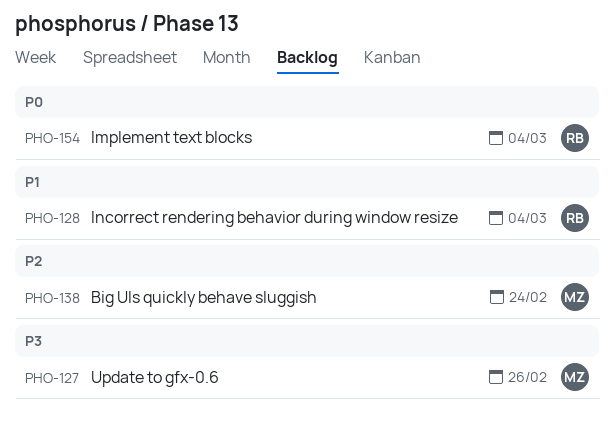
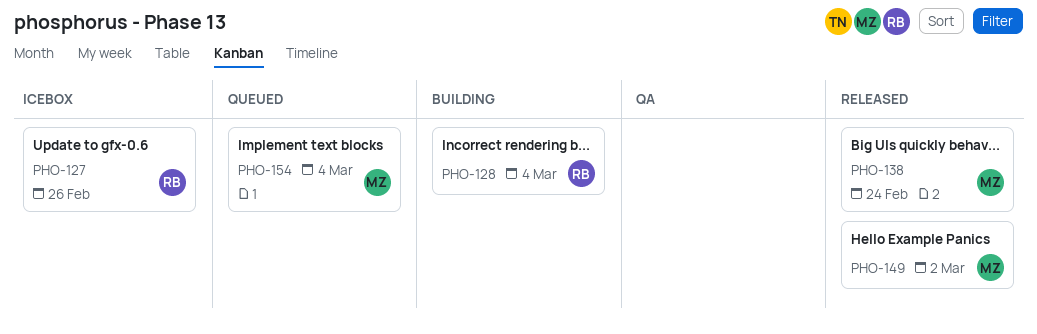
PHO-127, owner: MZ -> RB
PHO-149: none -> present
PHO-154, owner: RB -> MZ

